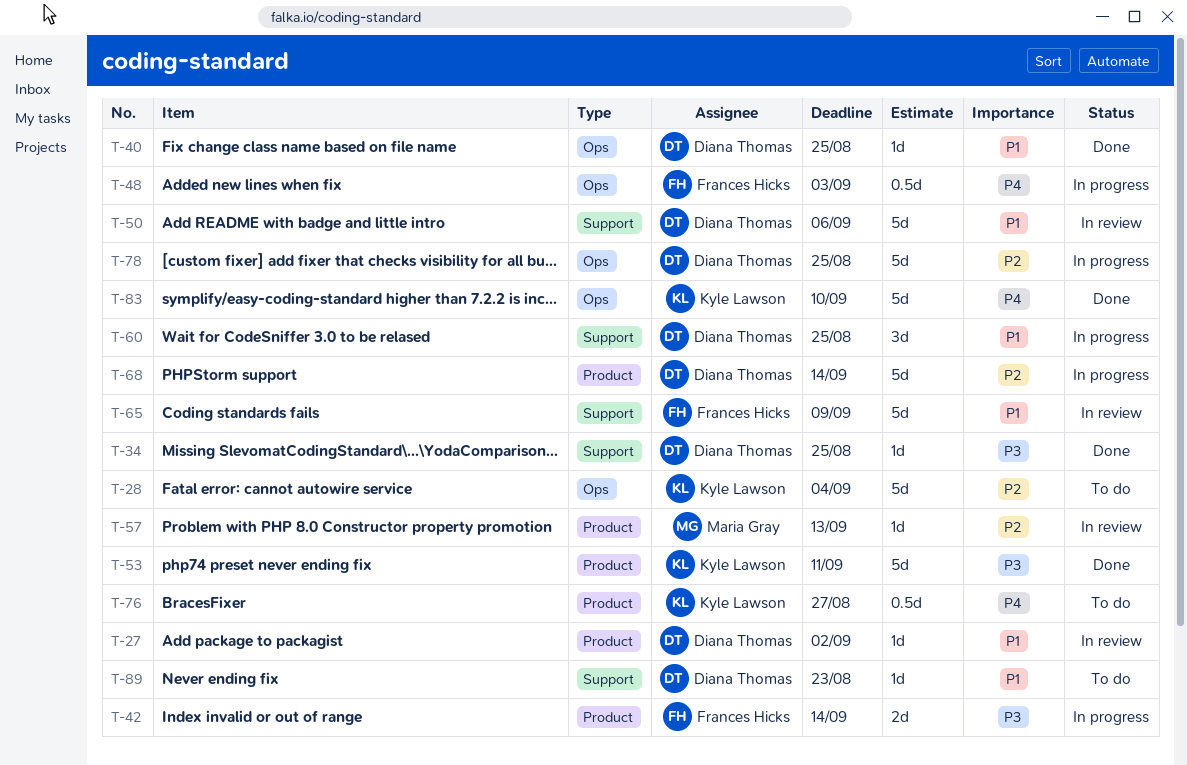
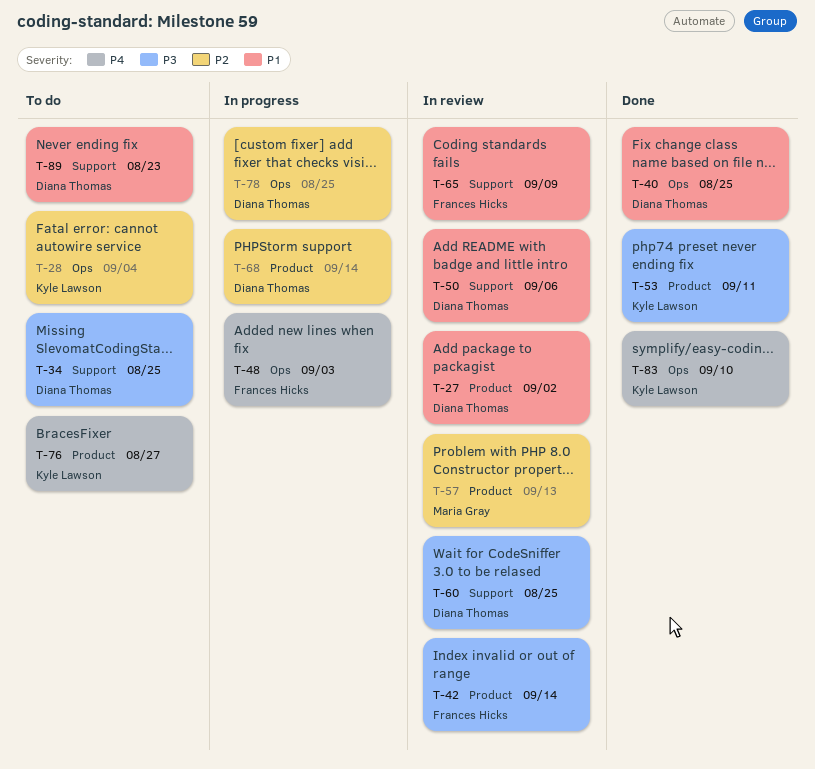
T-34, status: Done -> To do
T-42, status: In progress -> In review
T-60, status: In progress -> In review
T-60, priority: P1 -> P3

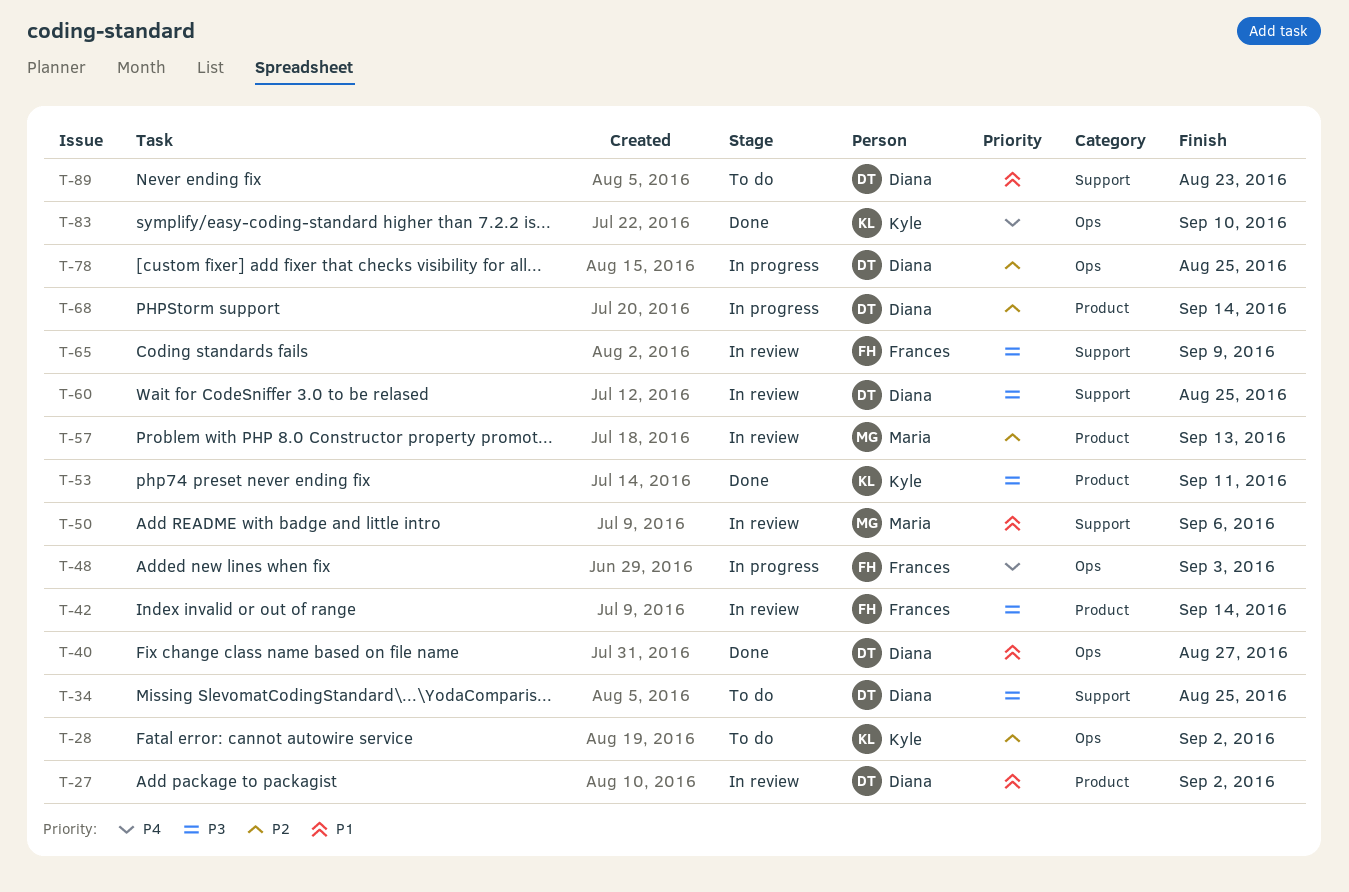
T-28, due: Sep 4 -> Sep 2
T-40, due: Aug 25 -> Aug 27
T-50, owner: Diana Thomas -> Maria Gray
T-65, priority: P1 -> P3
T-76: present -> none

